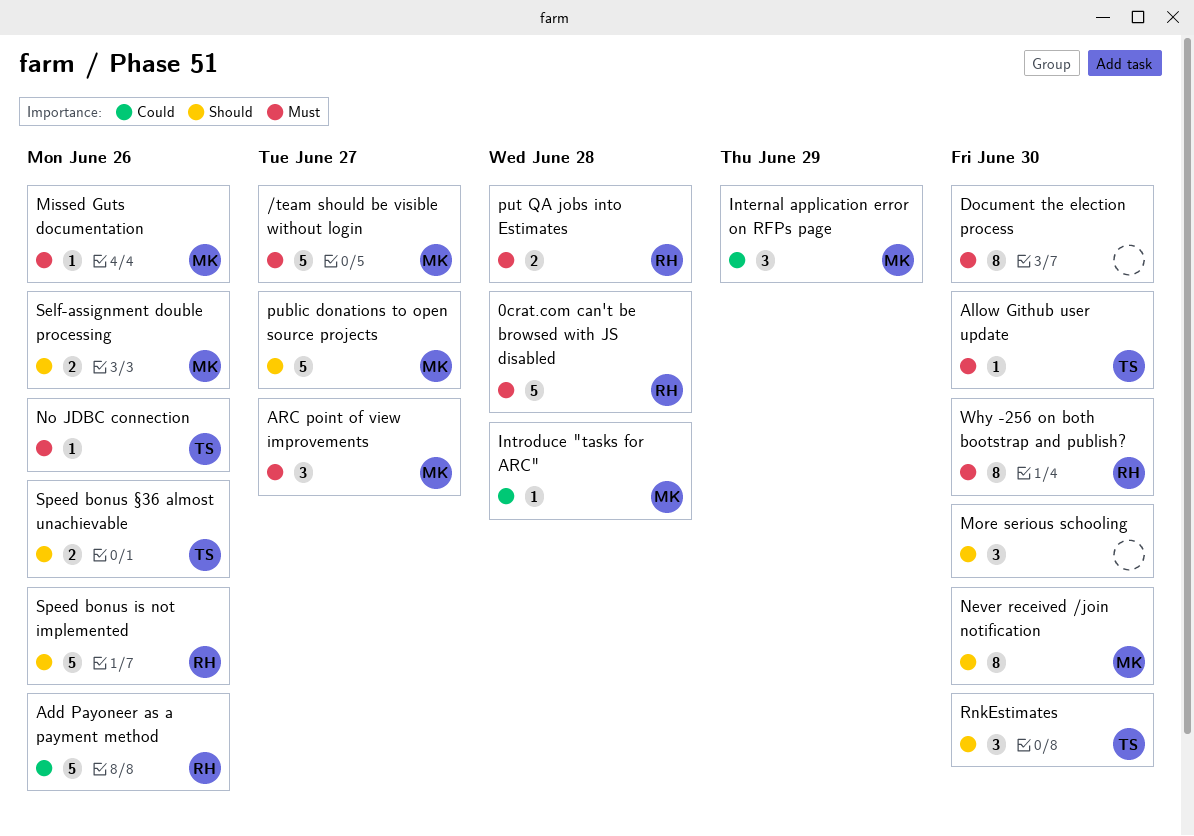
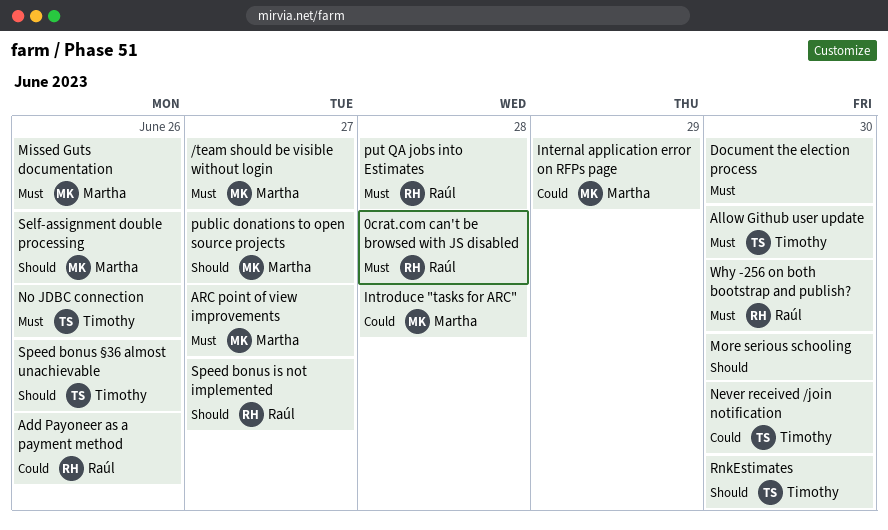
Never received /join notification, owner: Martha -> Timothy
Never received /join notification, priority: Should -> Could
Speed bonus is not implemented, due: Jun 26 -> Jun 27

